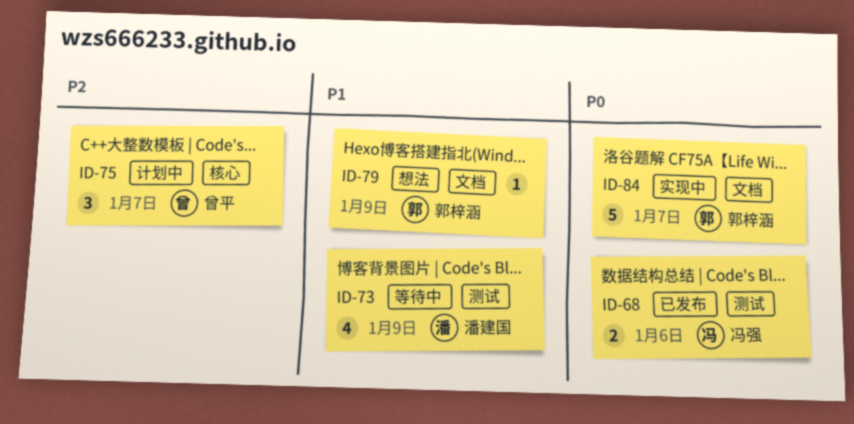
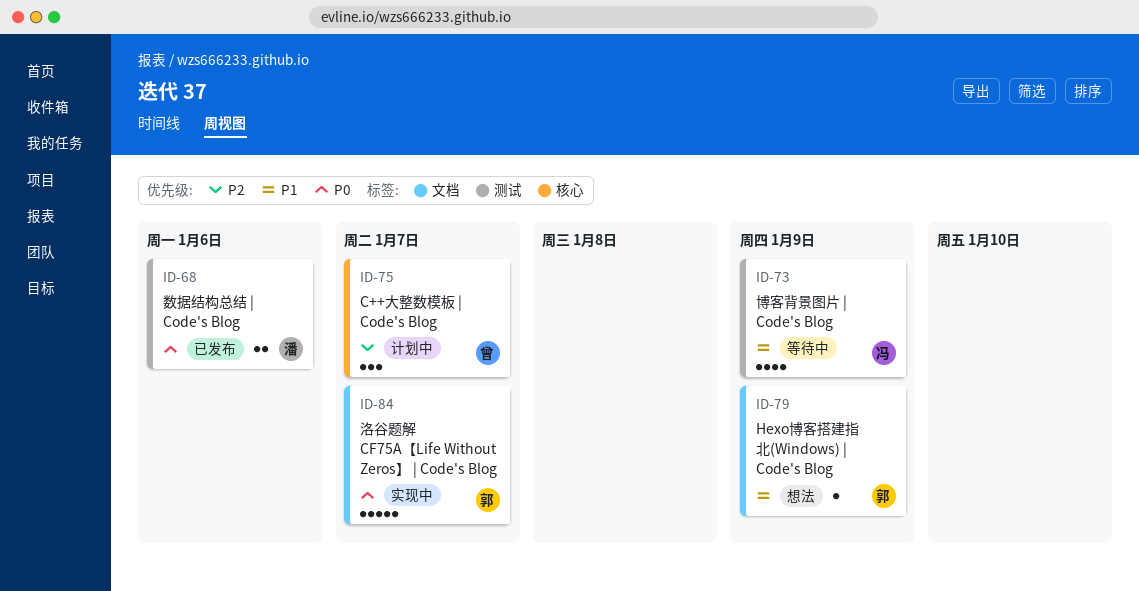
ID-68, owner: 冯强 -> 潘建国
ID-73, owner: 潘建国 -> 冯强

